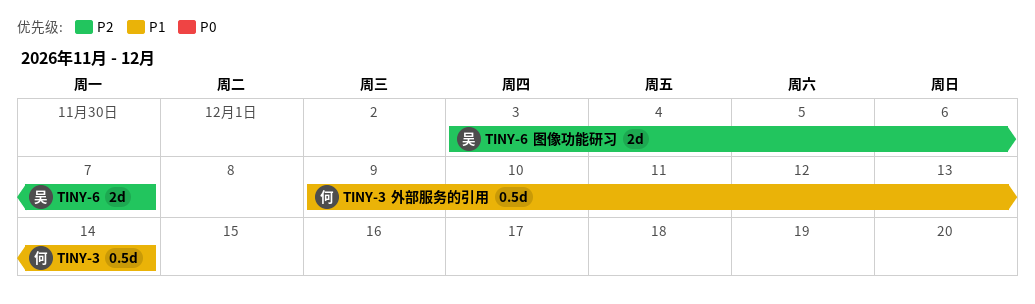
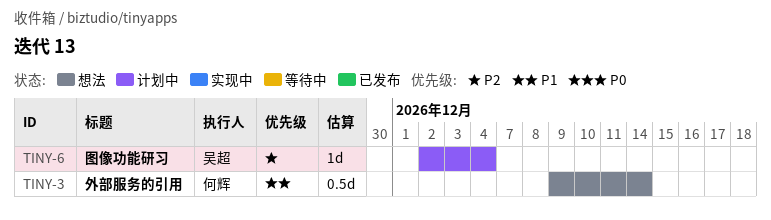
TINY-6, estimate: 2d -> 1d
TINY-6, start: Dec 3 -> Dec 2
TINY-6, due: Dec 7 -> Dec 4

